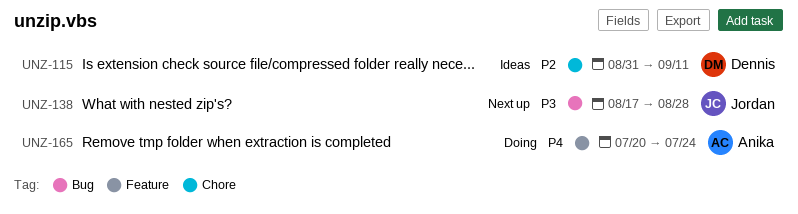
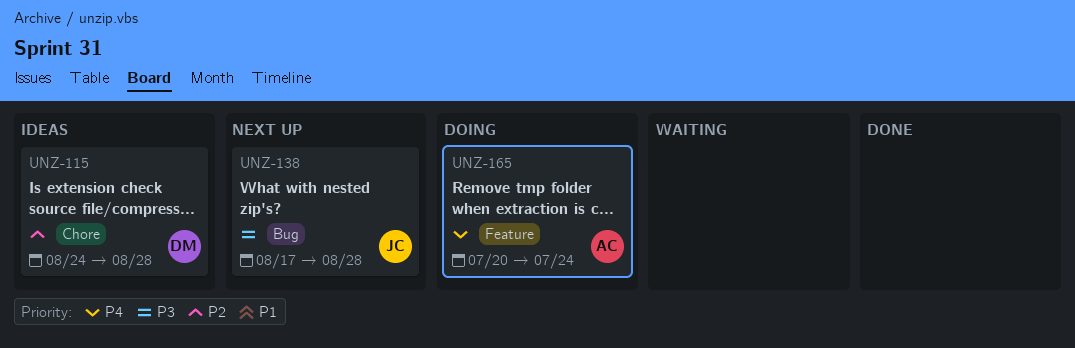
UNZ-115, start: Aug 31 -> Aug 24
UNZ-115, due: Sep 11 -> Aug 28

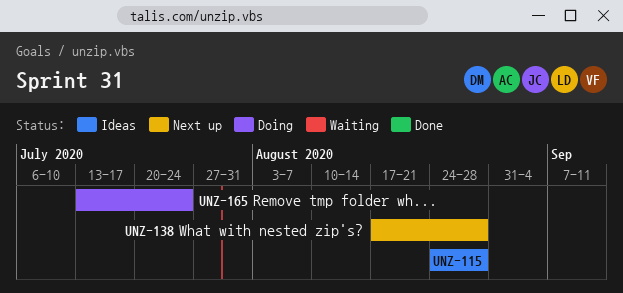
UNZ-165, start: Jul 20 -> Jul 13

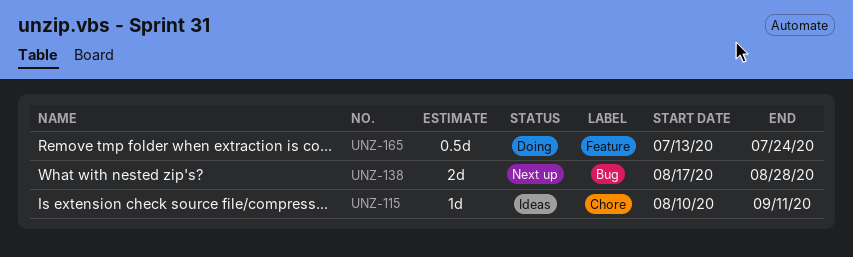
UNZ-115, start: Aug 24 -> Aug 10
UNZ-115, due: Aug 28 -> Sep 11

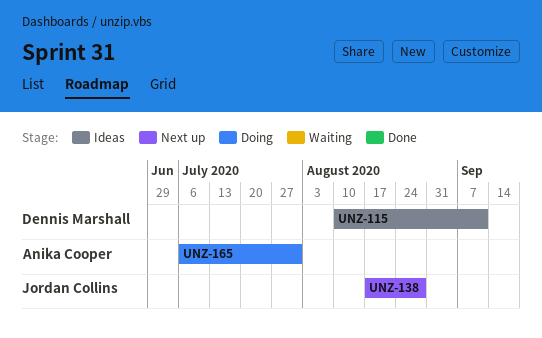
UNZ-165, start: Jul 13 -> Jul 6
UNZ-165, due: Jul 24 -> Jul 31

